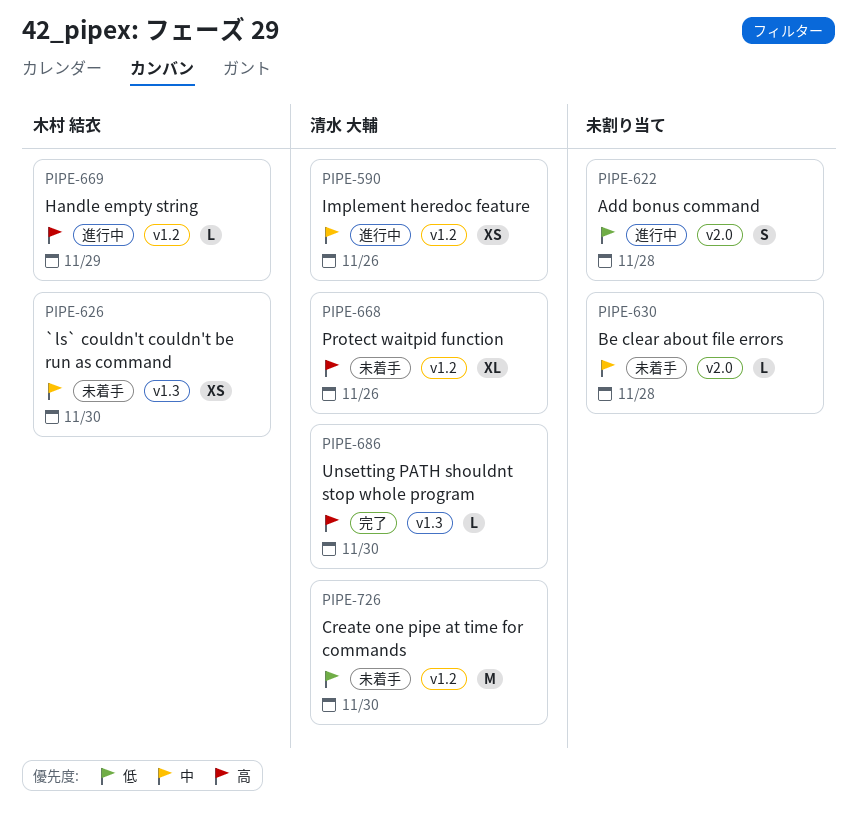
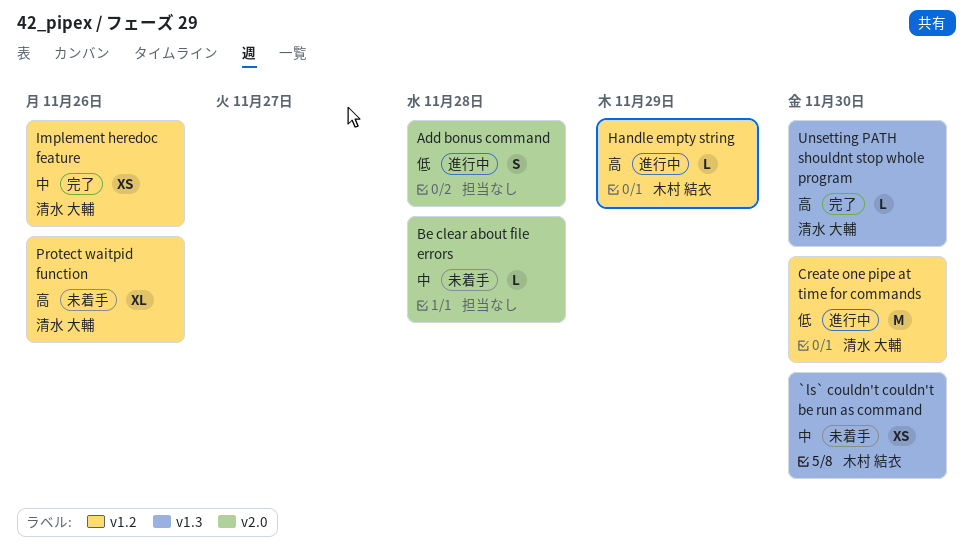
Create one pipe at time for commands, status: 未着手 -> 進行中
Implement heredoc feature, status: 進行中 -> 完了

